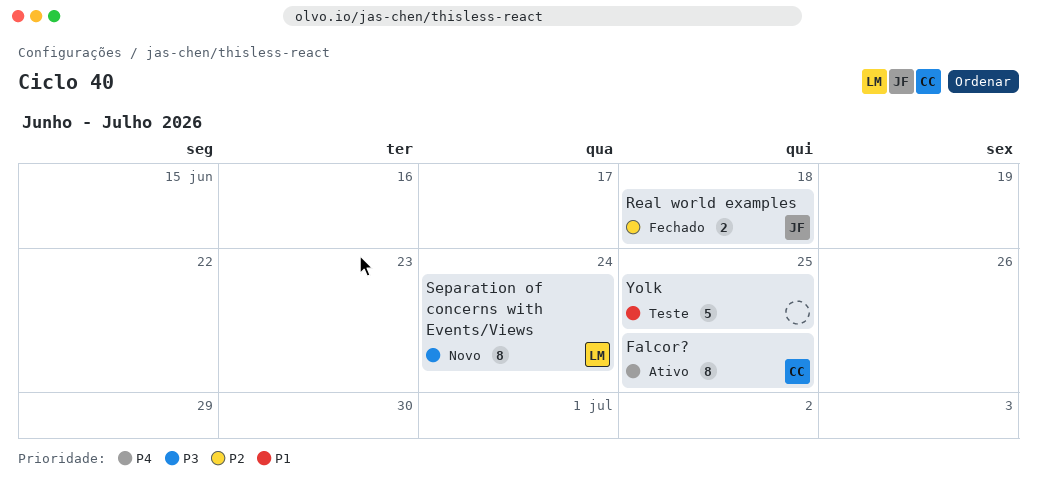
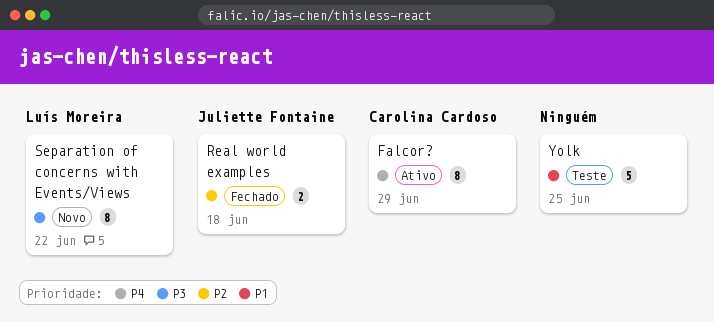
Falcor?, due: Jun 25 -> Jun 29
Separation of concerns with Events/Views, due: Jun 24 -> Jun 22

